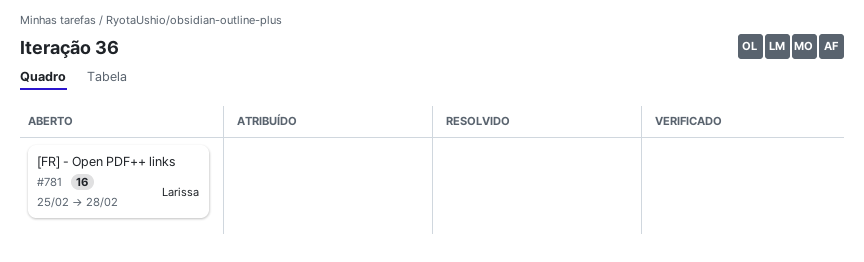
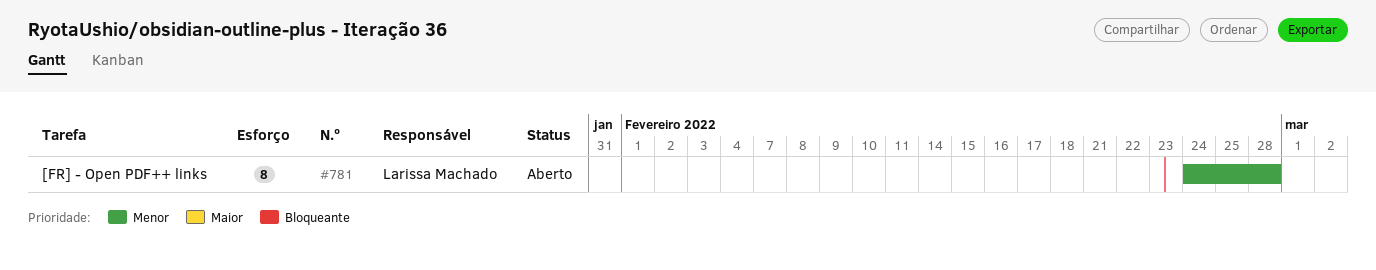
#781, estimate: 16 -> 8
#781, start: Feb 25 -> Feb 24

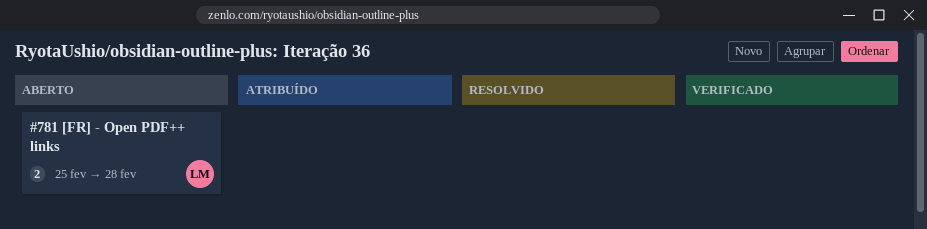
#781, estimate: 8 -> 2
#781, start: Feb 24 -> Feb 25

